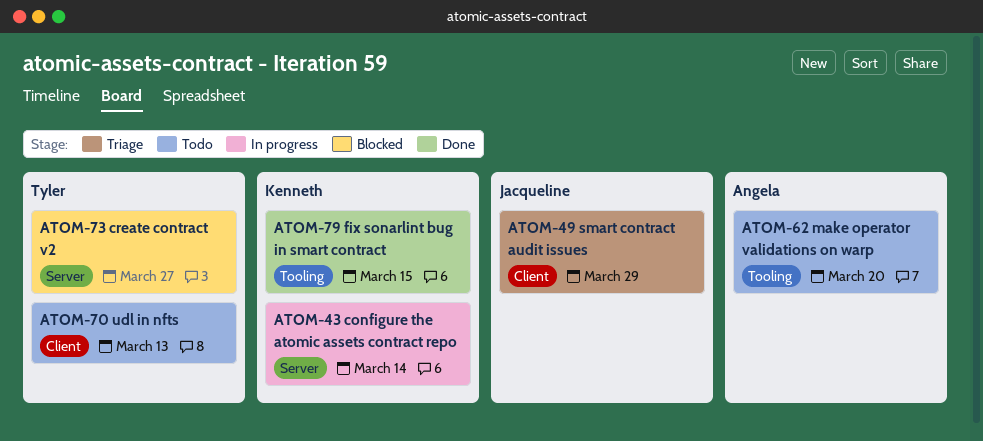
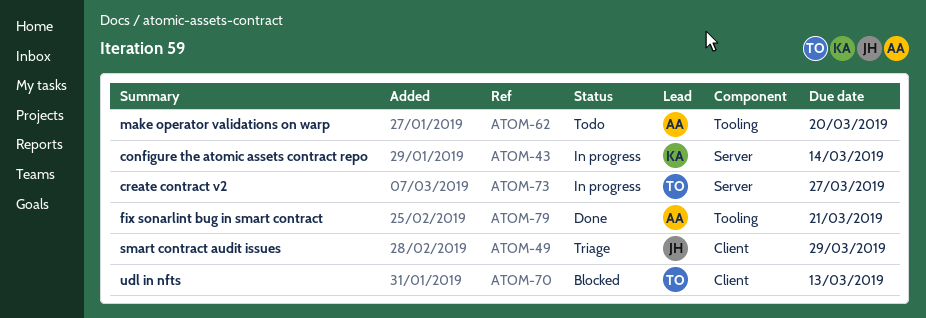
ATOM-70, status: Todo -> Blocked
ATOM-73, status: Blocked -> In progress
ATOM-79, owner: Kenneth -> Angela
ATOM-79, due: Mar 15 -> Mar 21

